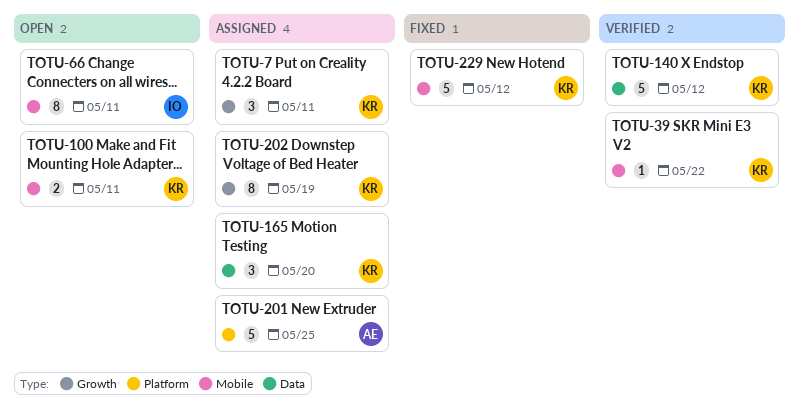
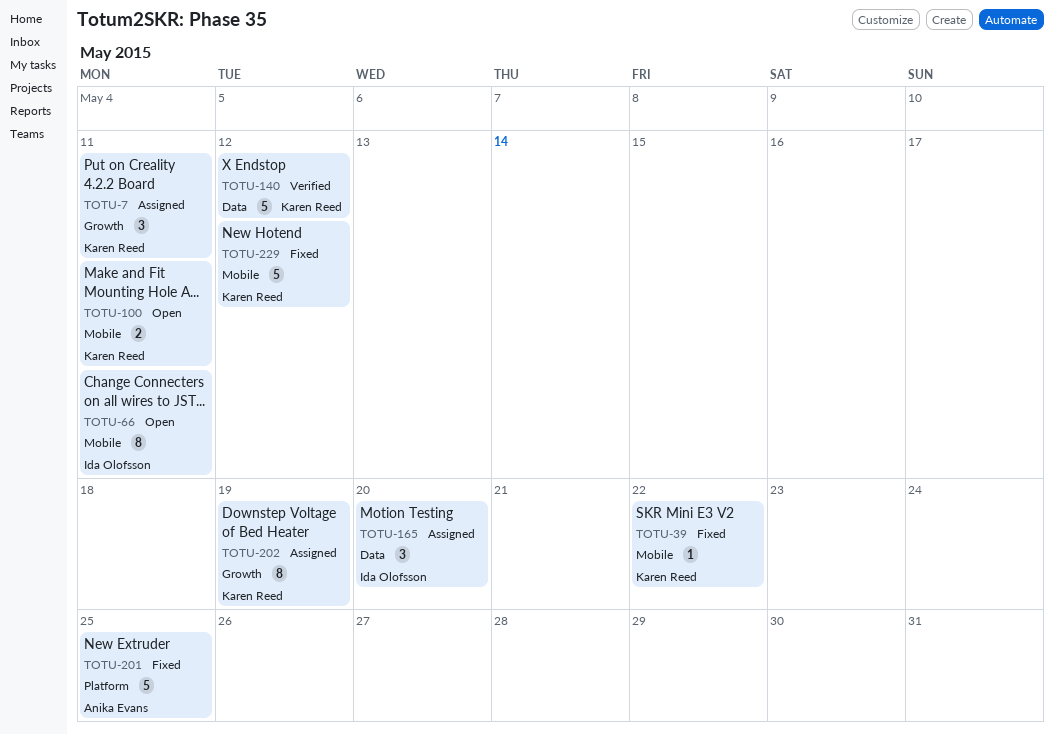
TOTU-39, status: Verified -> Fixed
TOTU-165, owner: Karen Reed -> Ida Olofsson
TOTU-201, status: Assigned -> Fixed

